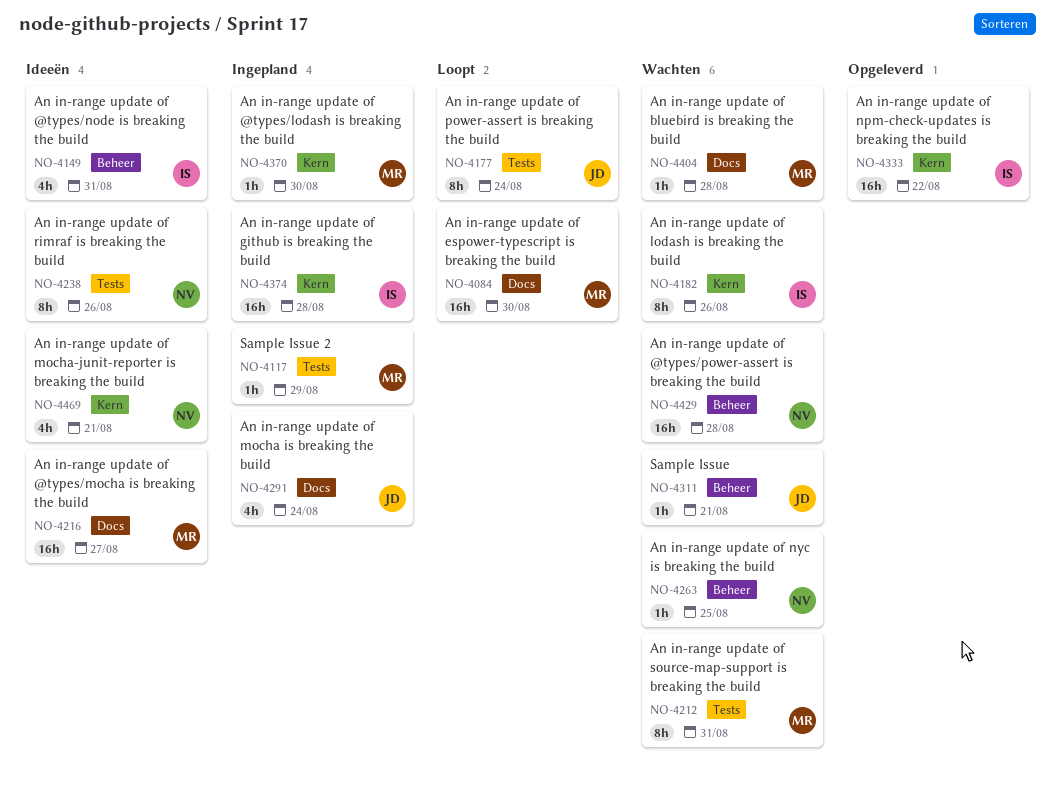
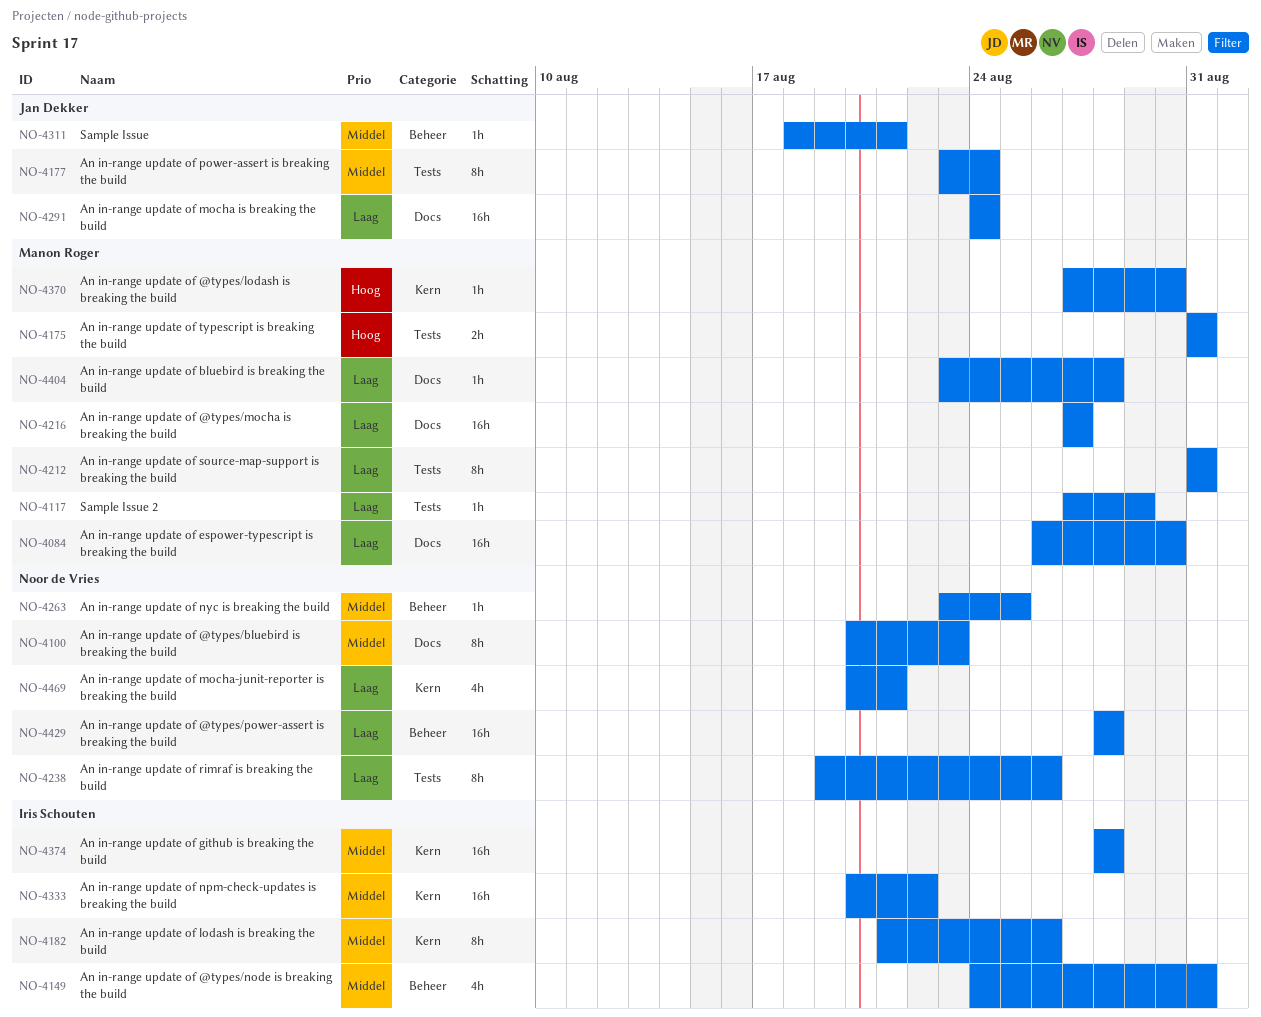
NO-4100: none -> present
NO-4175: none -> present
NO-4291, estimate: 4h -> 16h

